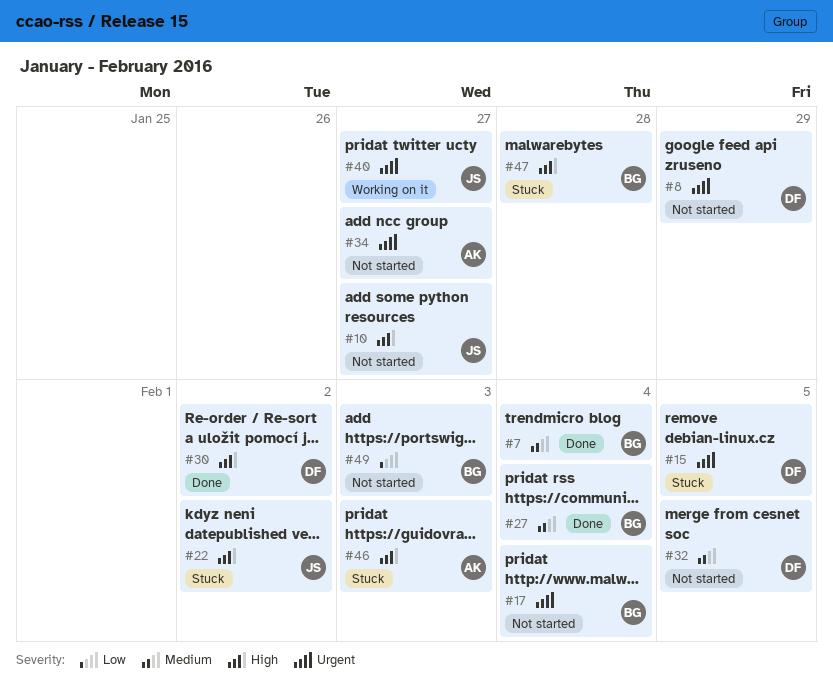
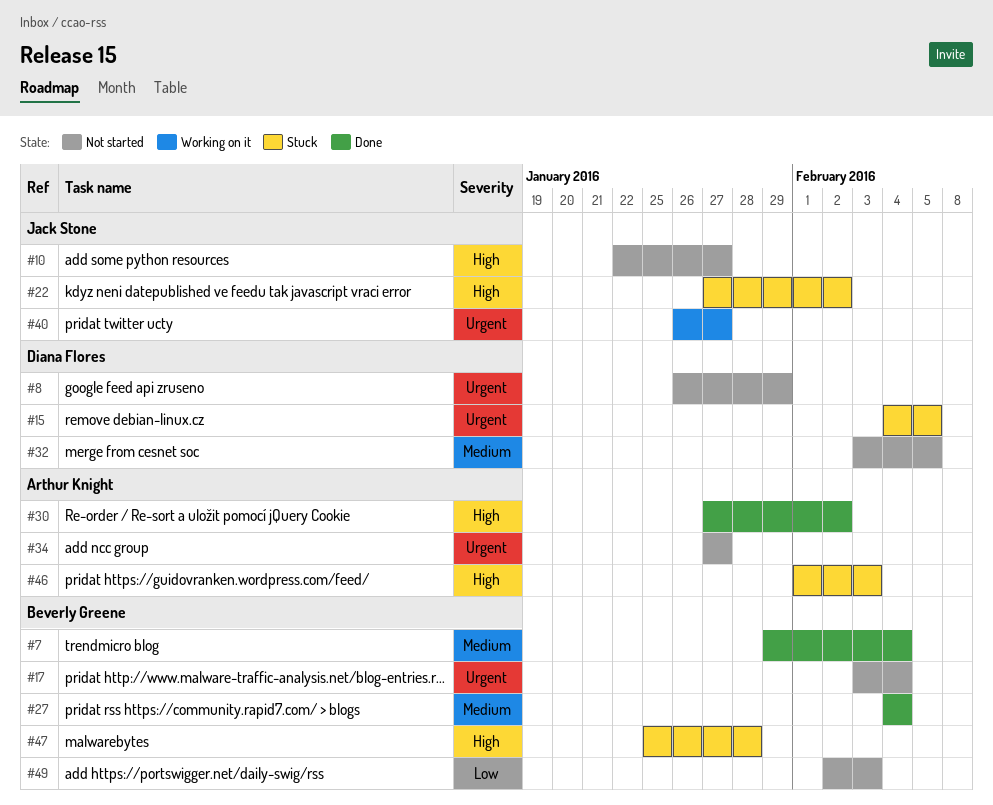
#30, owner: Diana Flores -> Arthur Knight

